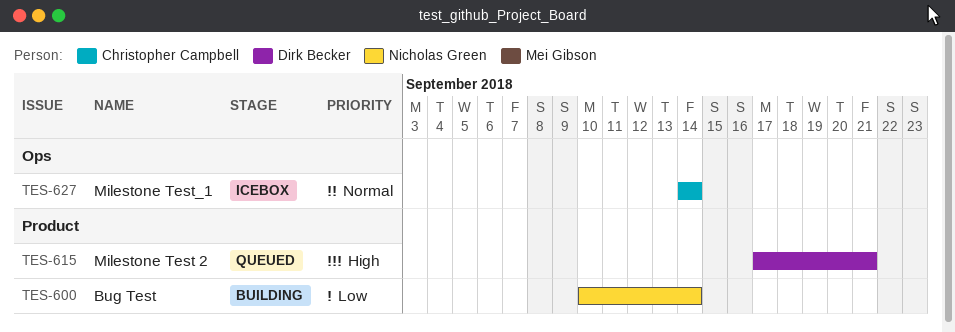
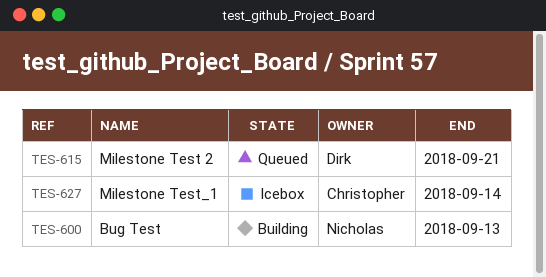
TES-600, due: Sep 14 -> Sep 13

